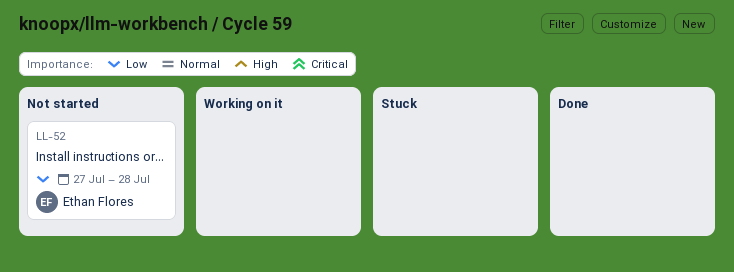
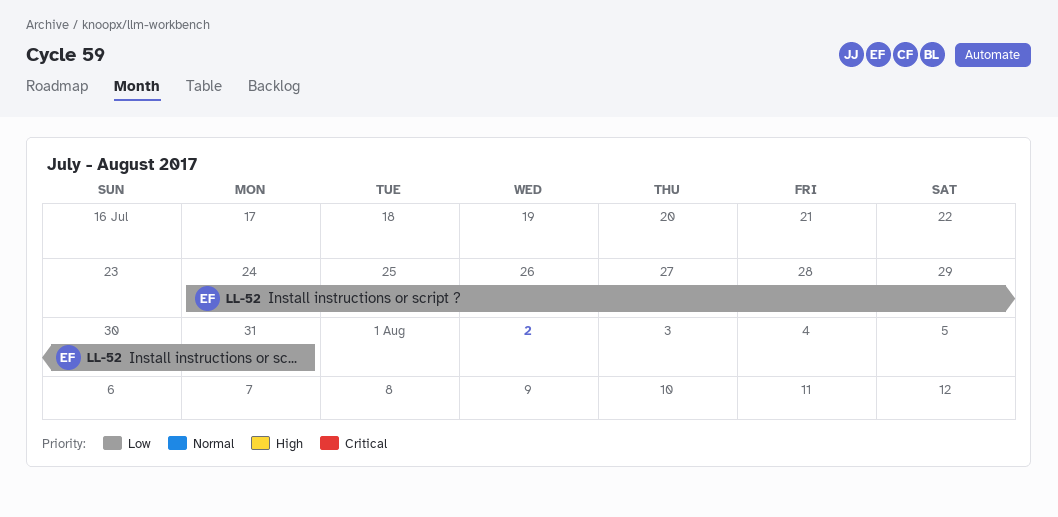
LL-52, start: Jul 27 -> Jul 24
LL-52, due: Jul 28 -> Jul 31

